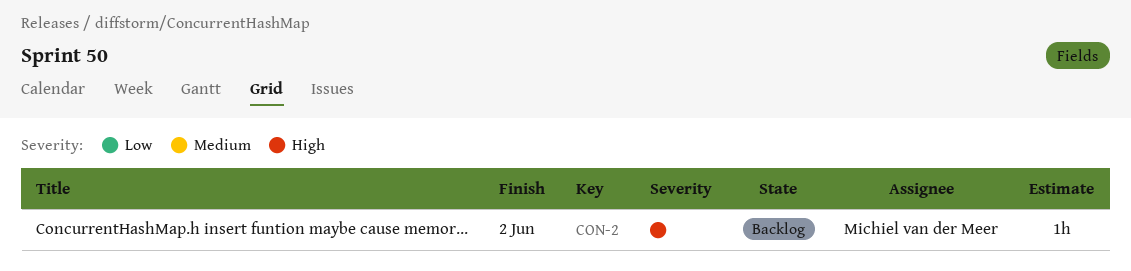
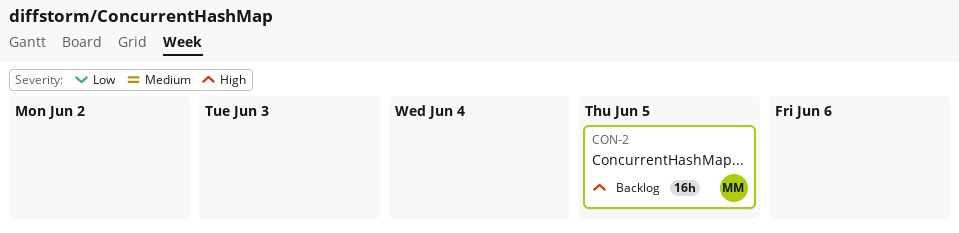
CON-2, estimate: 1h -> 16h
CON-2, due: Jun 2 -> Jun 5

